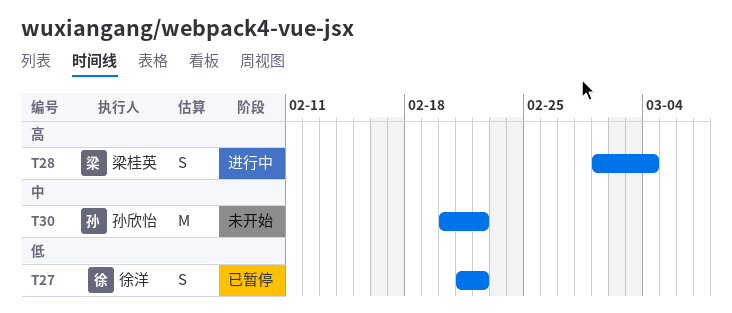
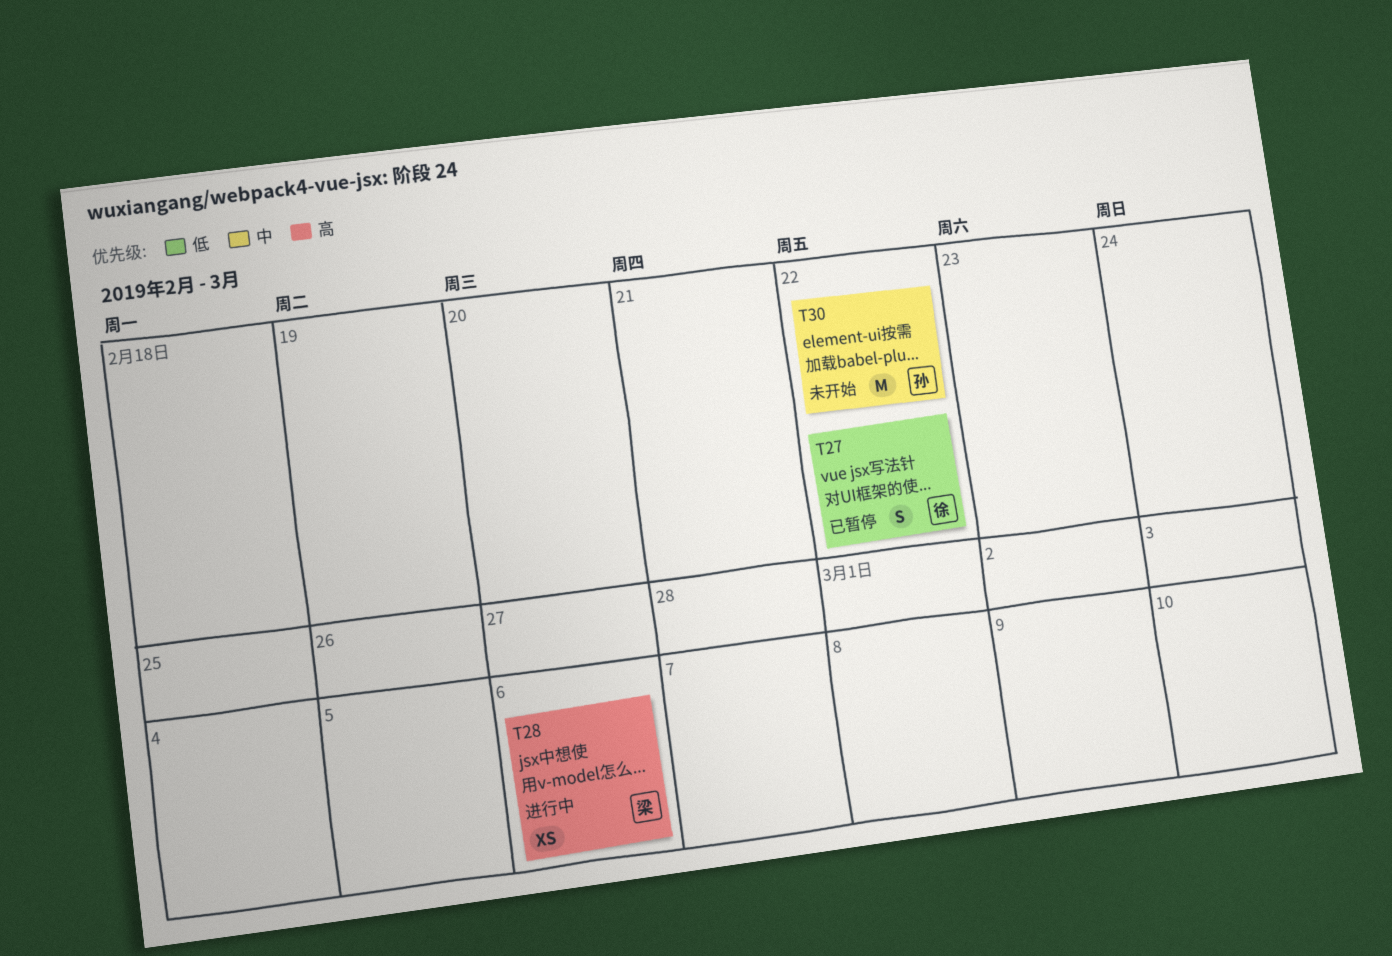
T28, estimate: S -> XS
T28, due: Mar 4 -> Mar 6

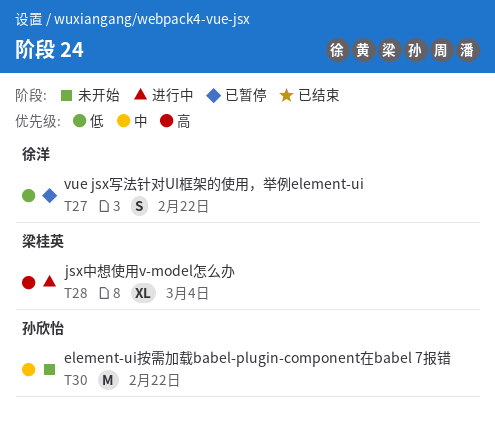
T28, estimate: XS -> XL
T28, due: Mar 6 -> Mar 4

